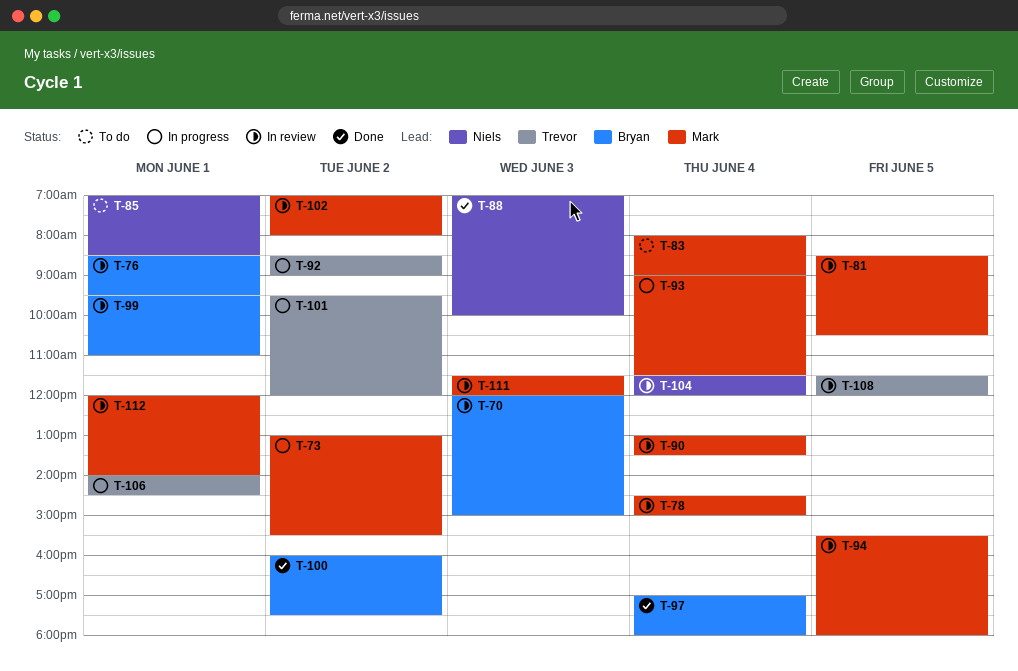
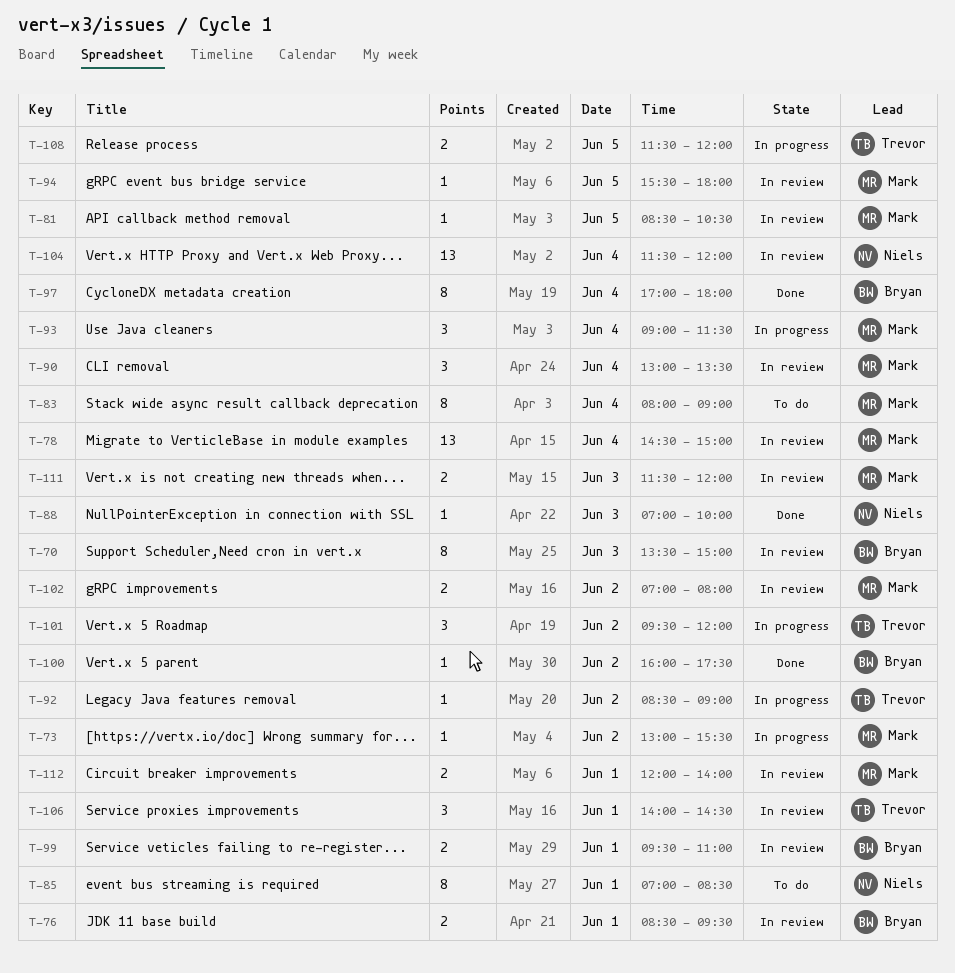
T-70, begins: 12:00 -> 13:30
T-106, status: In progress -> In review
T-108, status: In review -> In progress

